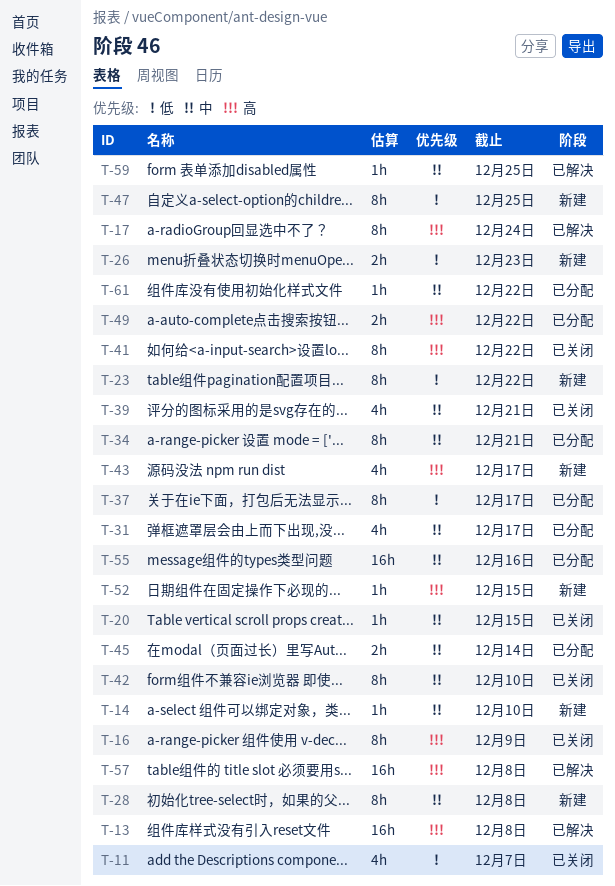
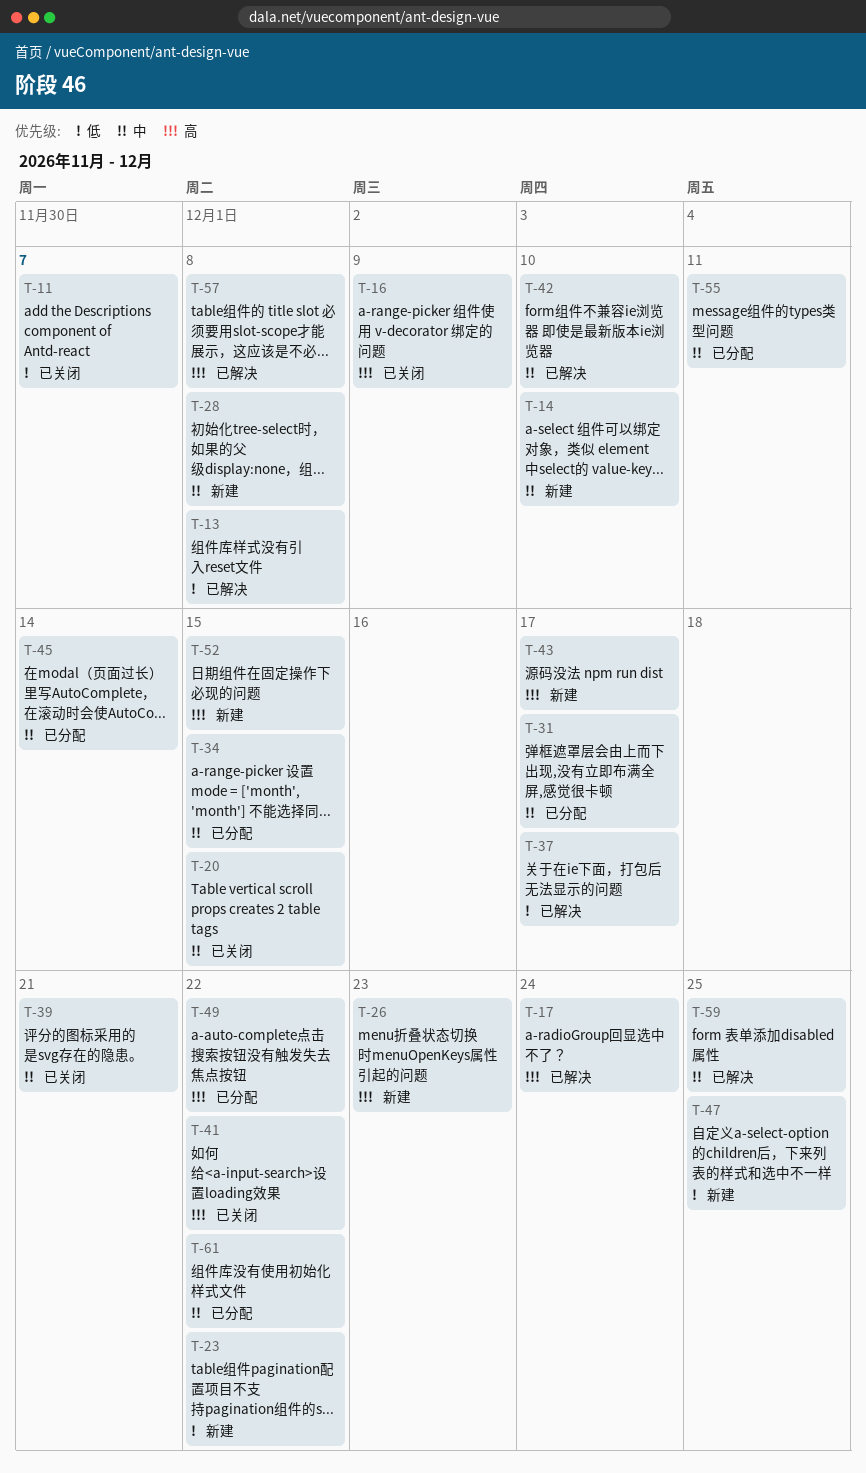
T-13, priority: 高 -> 低
T-26, priority: 低 -> 高
T-34, due: Dec 21 -> Dec 15
T-37, status: 已分配 -> 已解决
T-42, status: 已关闭 -> 已解决
T-55, due: Dec 16 -> Dec 11

